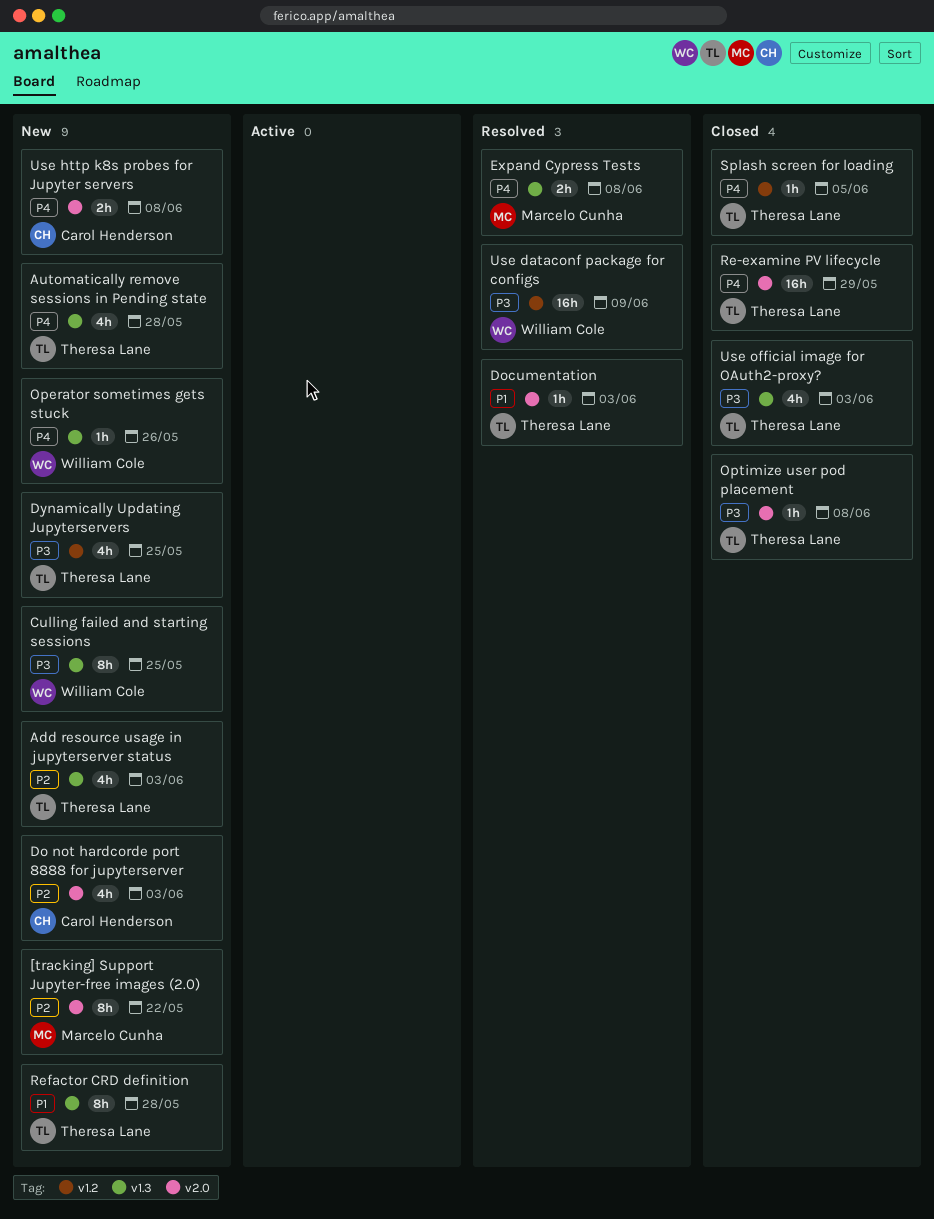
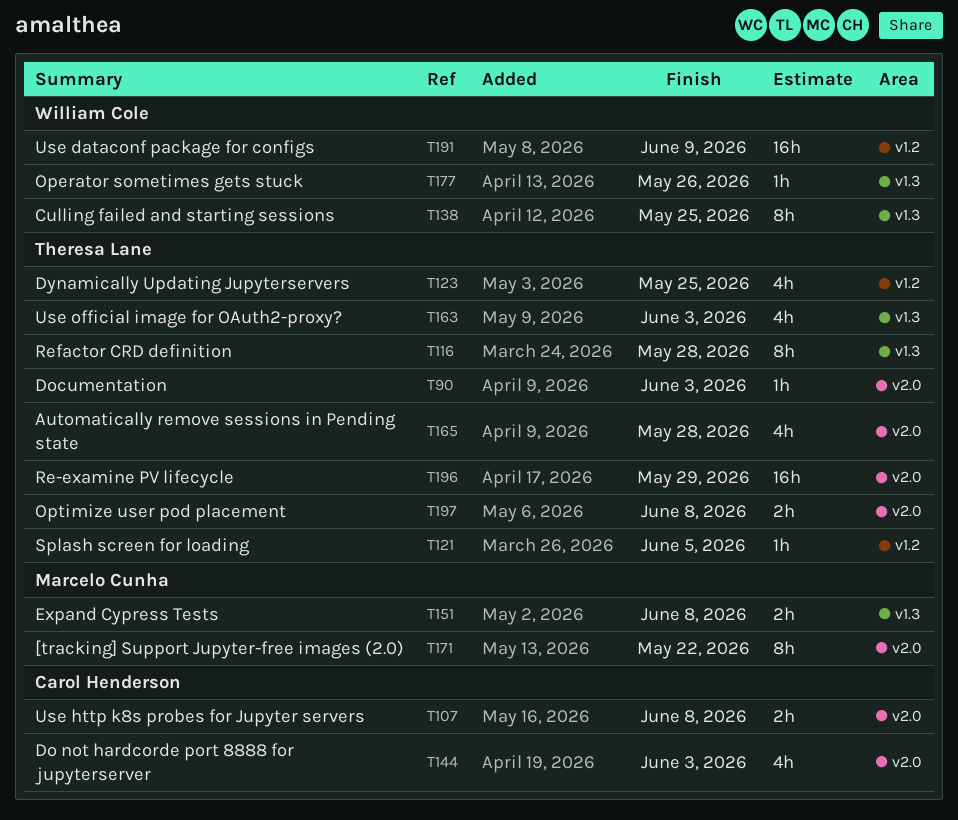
Add resource usage in jupyterserver status: present -> none
Automatically remove sessions in Pending state, label: v1.3 -> v2.0
Optimize user pod placement, estimate: 1h -> 2h

